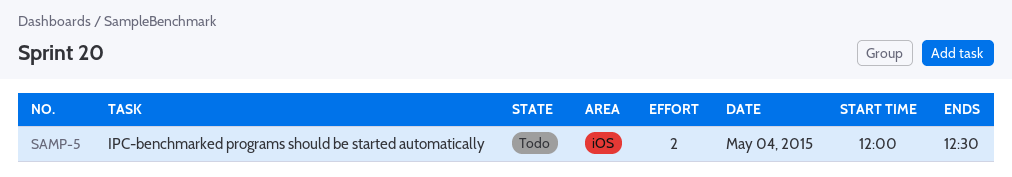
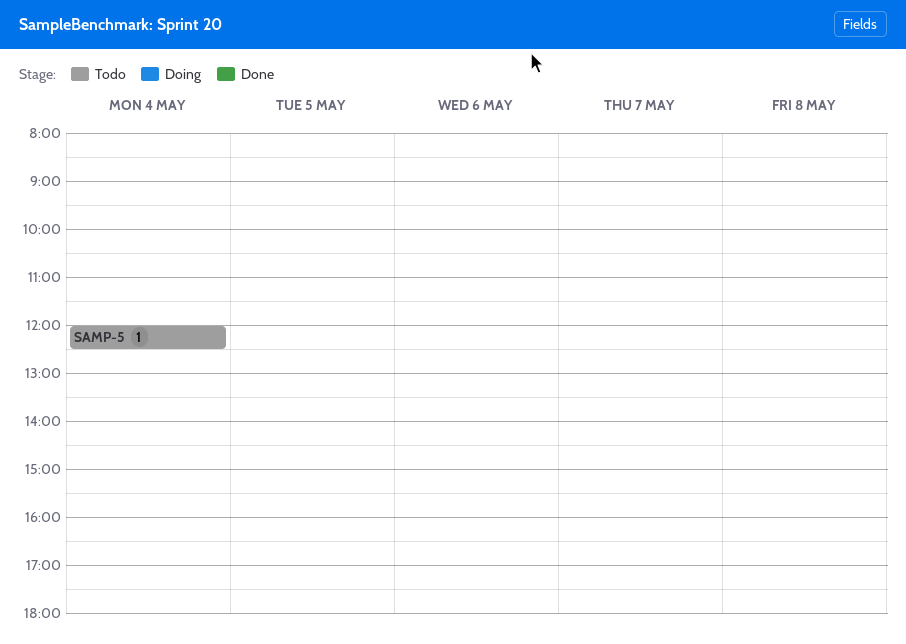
SAMP-5, estimate: 2 -> 1

